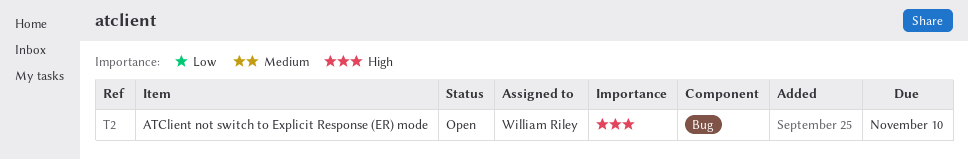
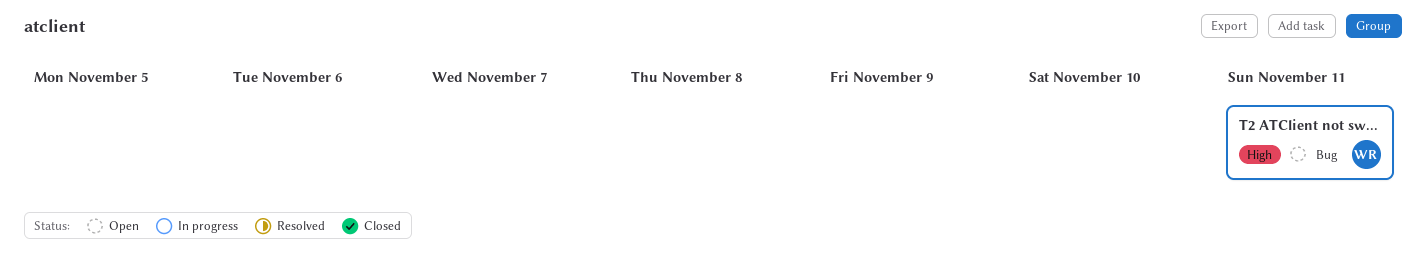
T2, due: Nov 10 -> Nov 11

